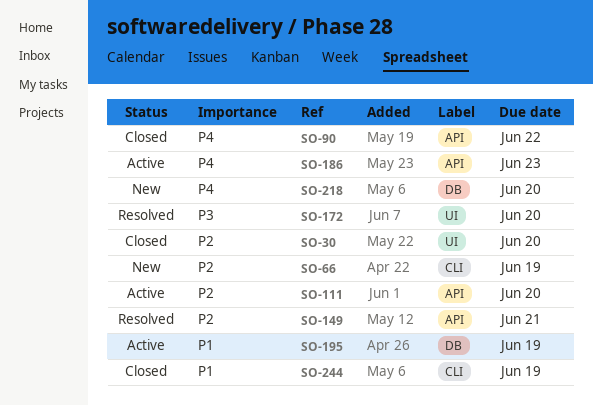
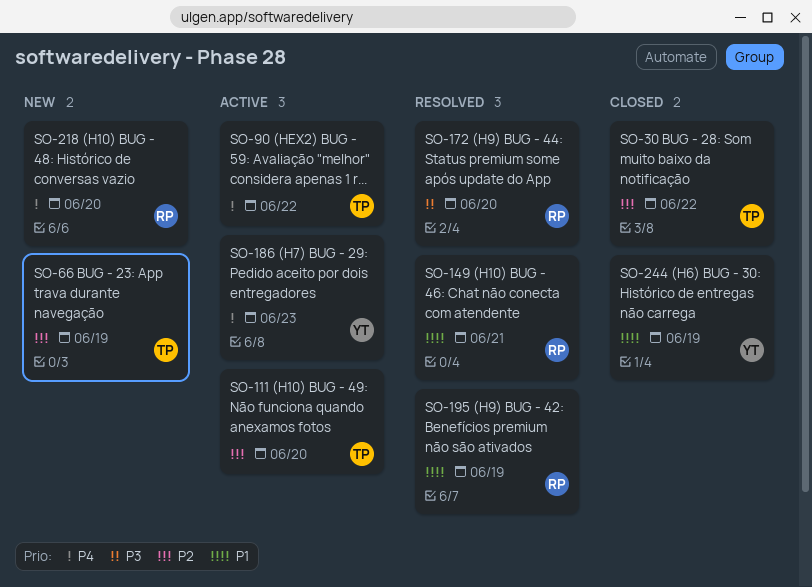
SO-30, due: Jun 20 -> Jun 22
SO-90, status: Closed -> Active
SO-149, priority: P2 -> P1
SO-195, status: Active -> Resolved

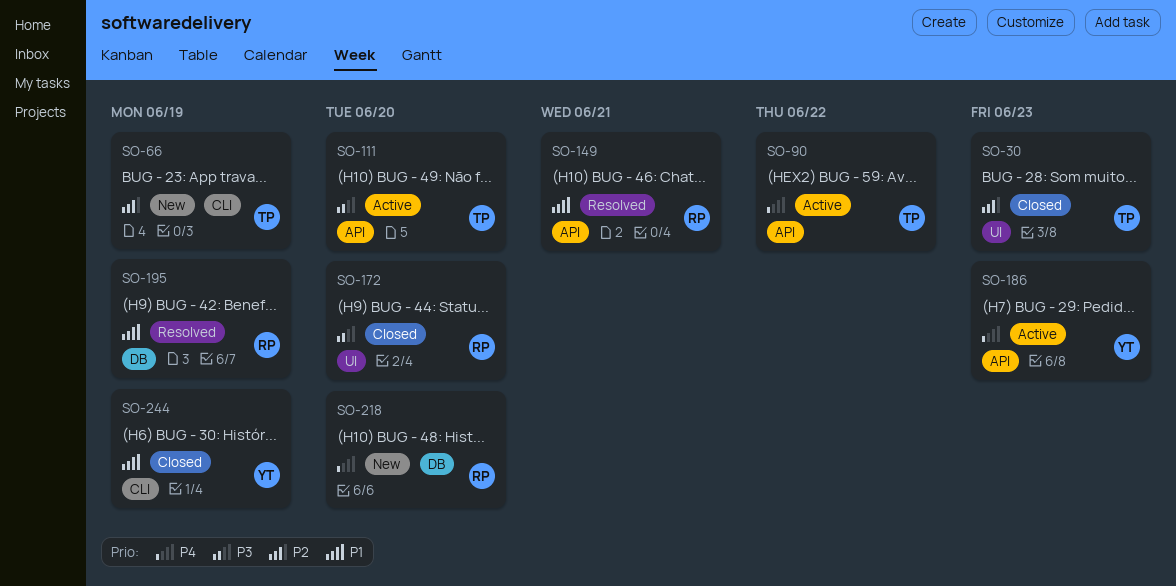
SO-30, due: Jun 22 -> Jun 23
SO-111, priority: P2 -> P3
SO-172, status: Resolved -> Closed

